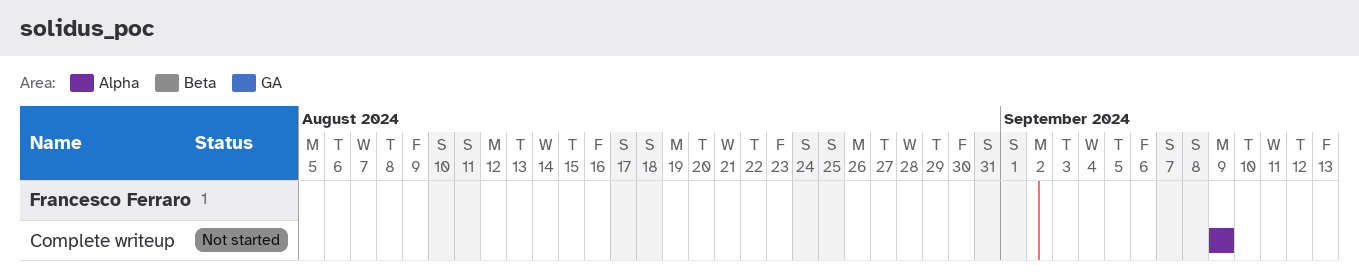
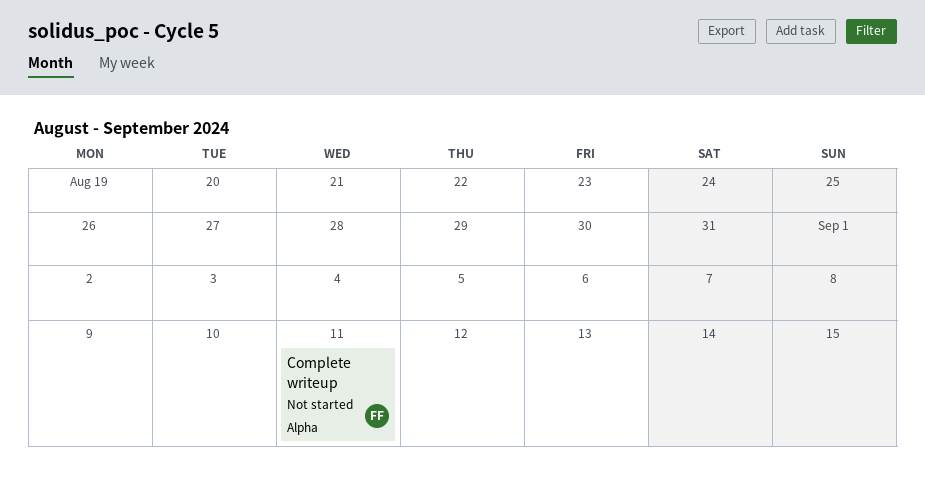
Complete writeup, due: Sep 9 -> Sep 11

